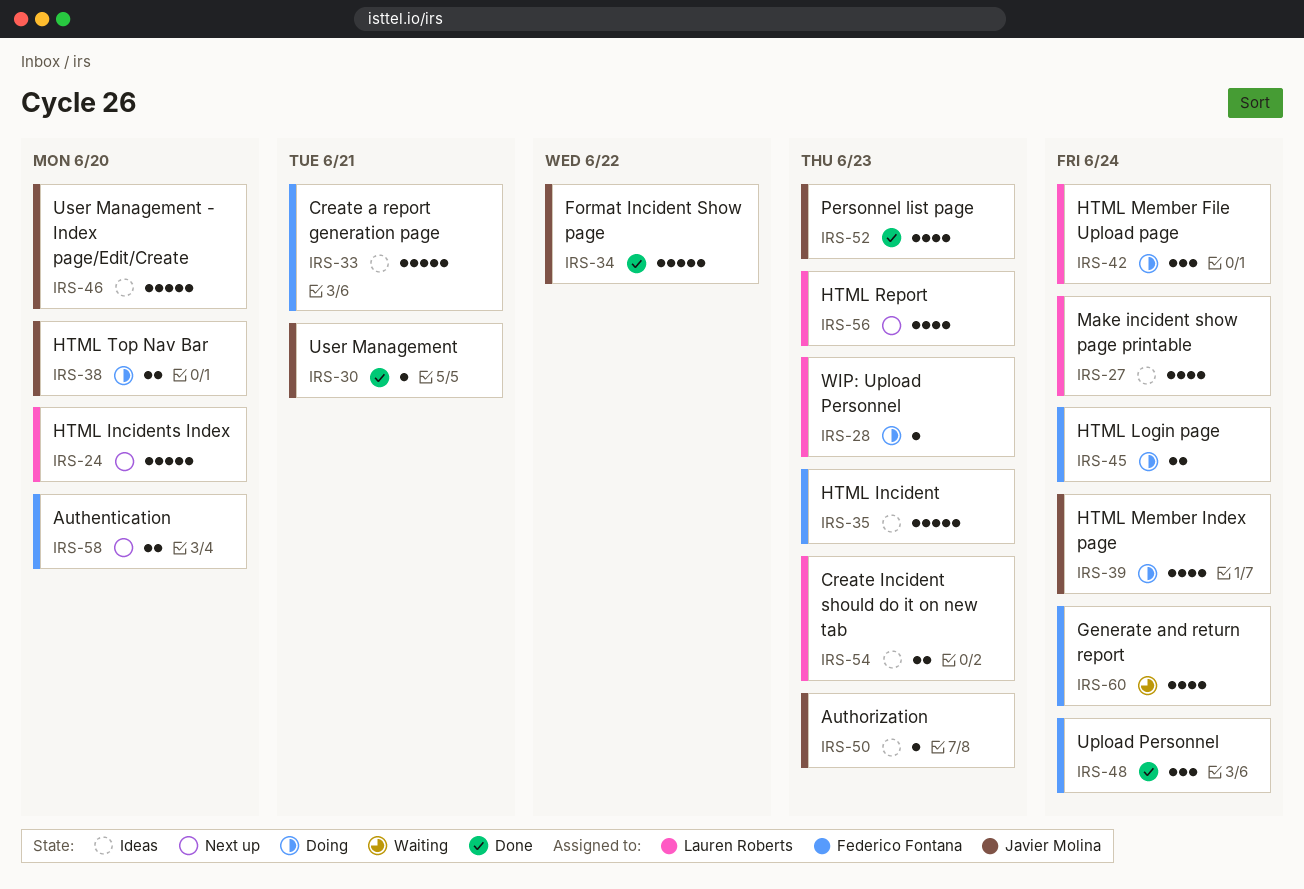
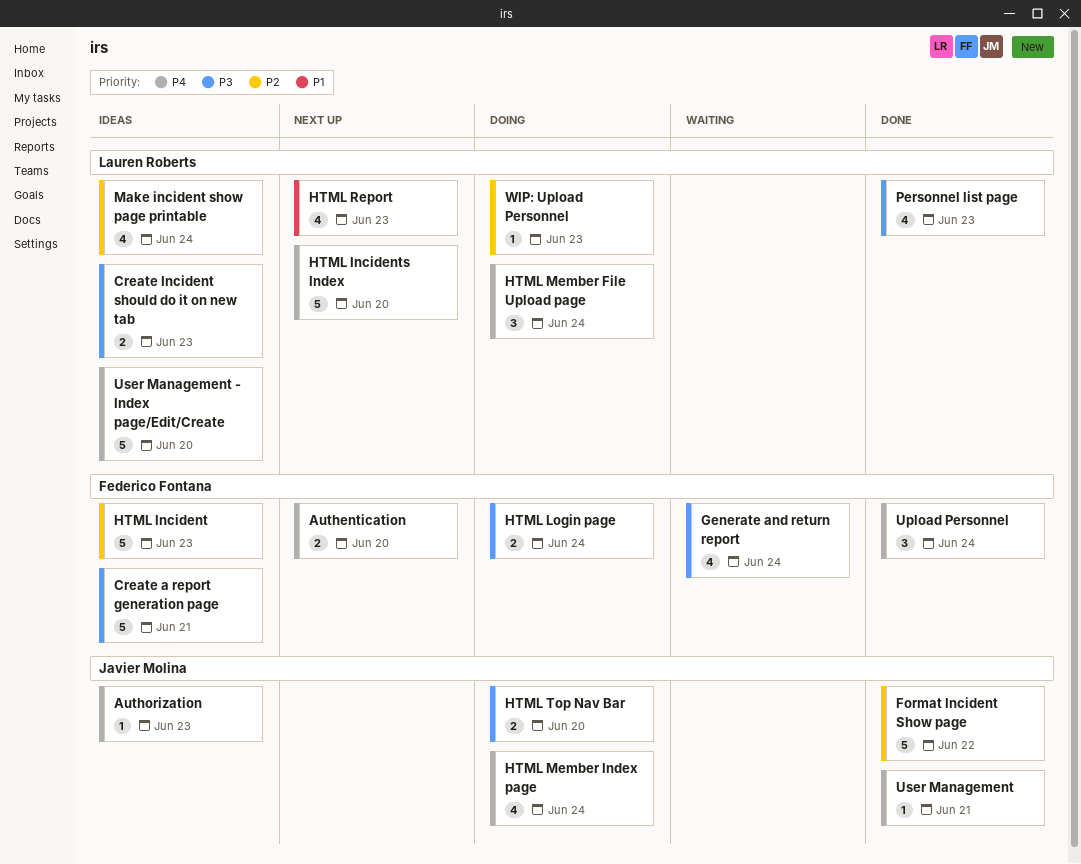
Personnel list page, owner: Javier Molina -> Lauren Roberts
User Management - Index page/Edit/Create, owner: Javier Molina -> Lauren Roberts

